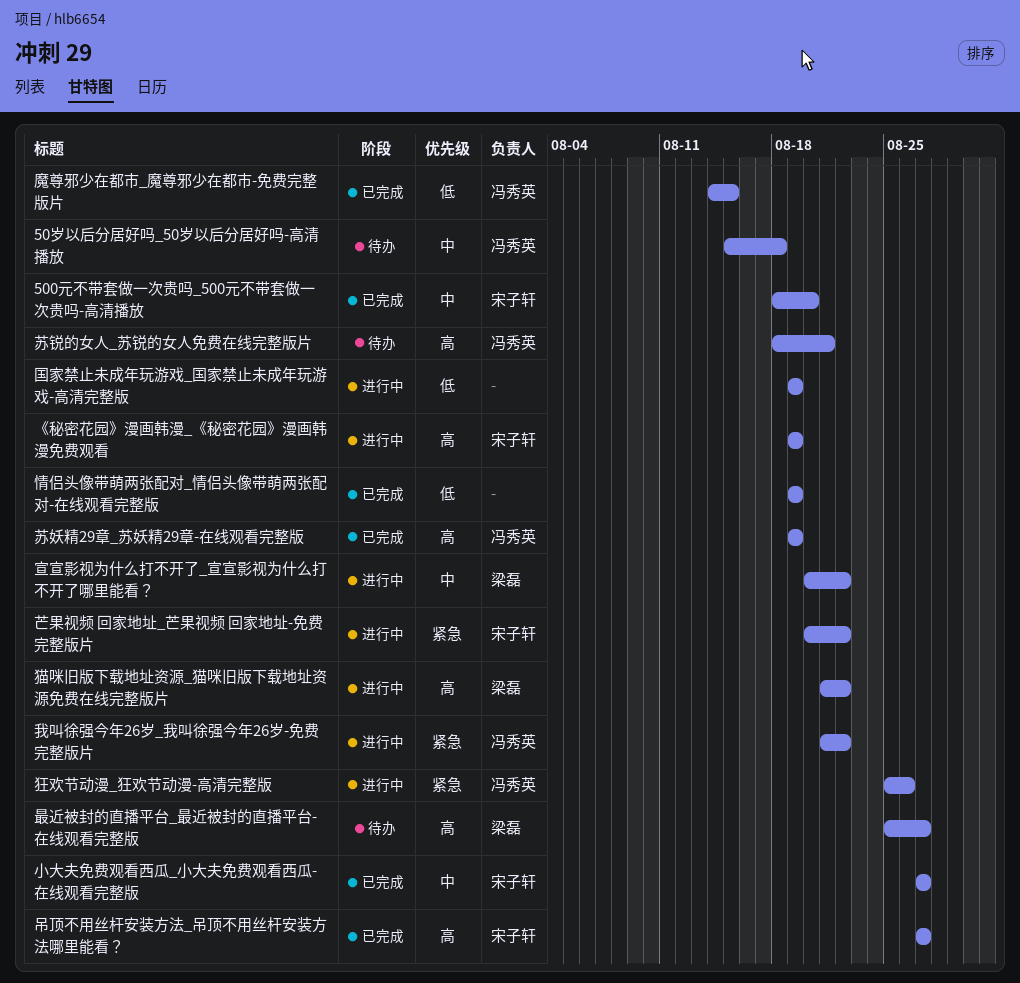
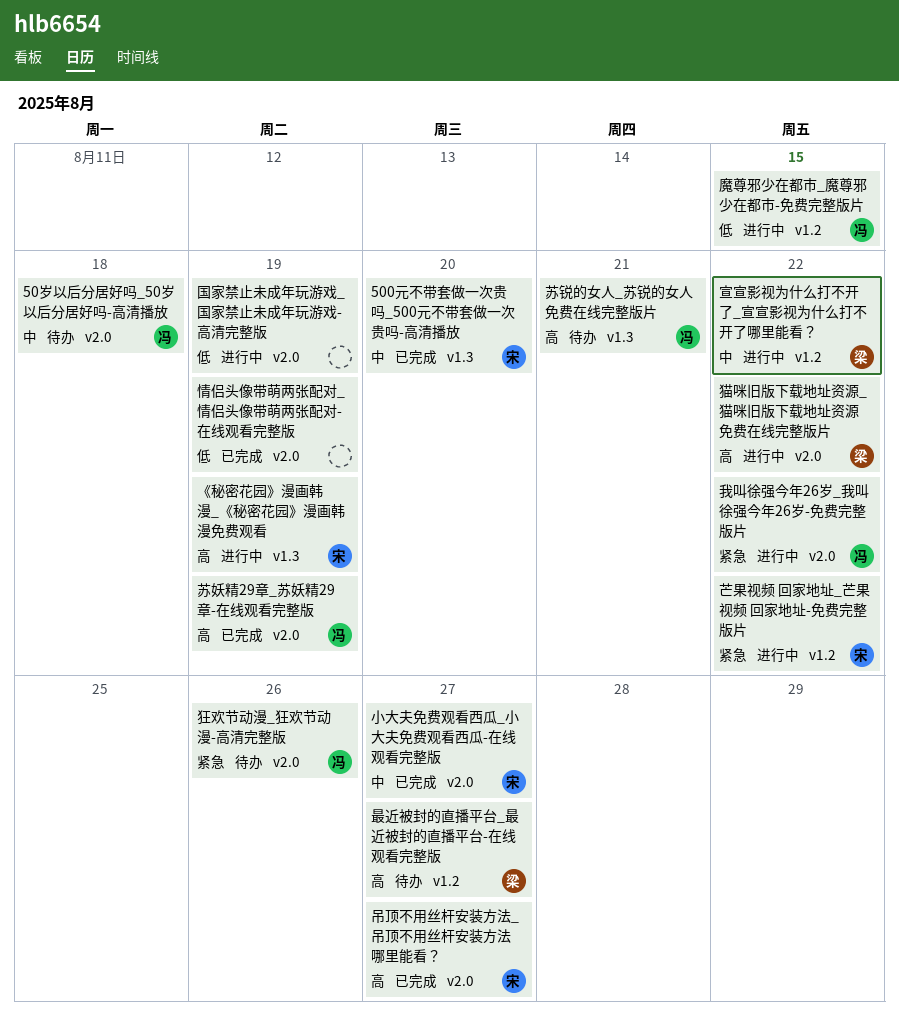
狂欢节动漫_狂欢节动漫-高清完整版, status: 进行中 -> 待办
魔尊邪少在都市_魔尊邪少在都市-免费完整版片, status: 已完成 -> 进行中

